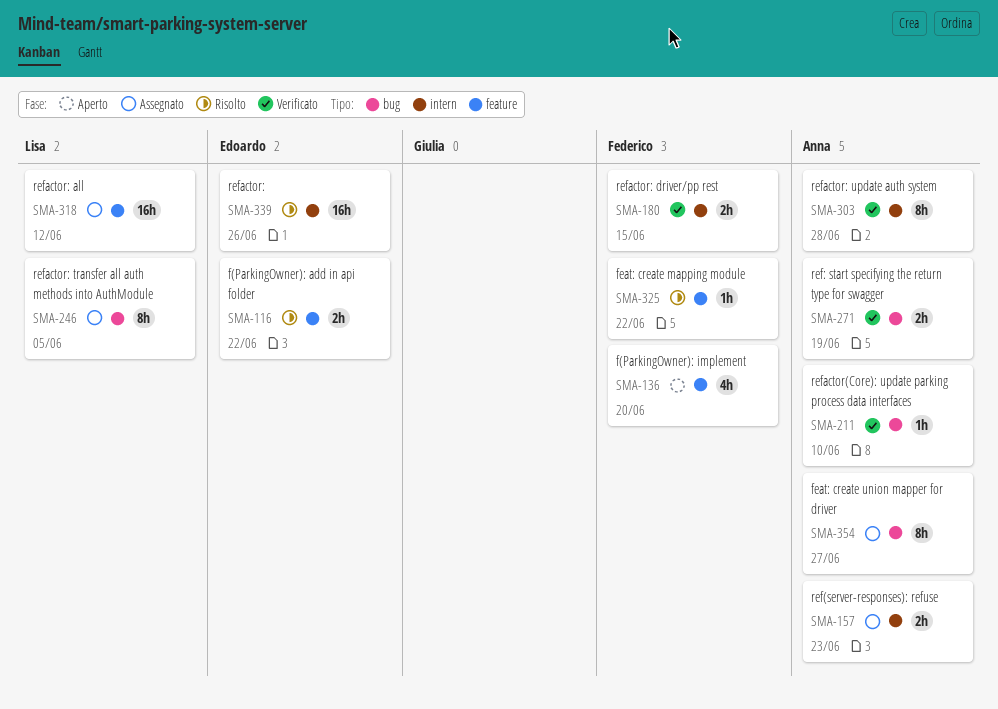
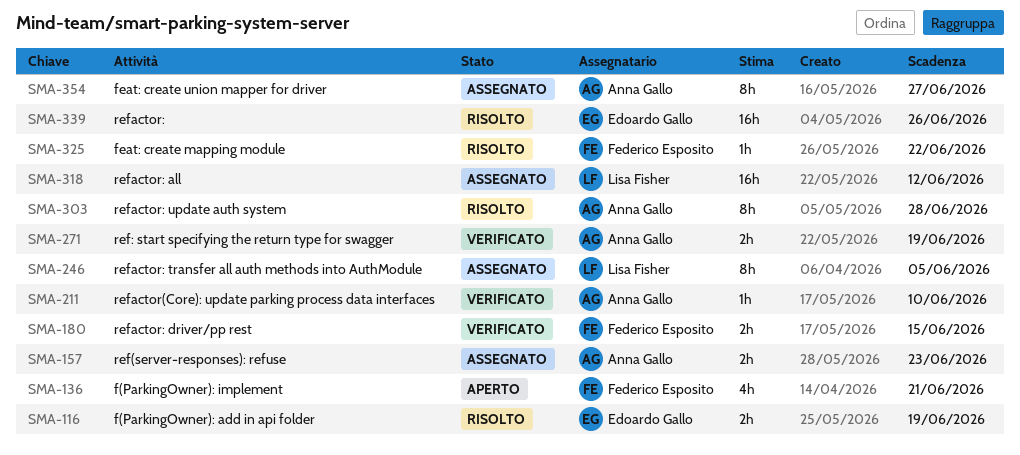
SMA-116, due: Jun 22 -> Jun 19
SMA-136, due: Jun 20 -> Jun 21
SMA-303, status: Verificato -> Risolto

